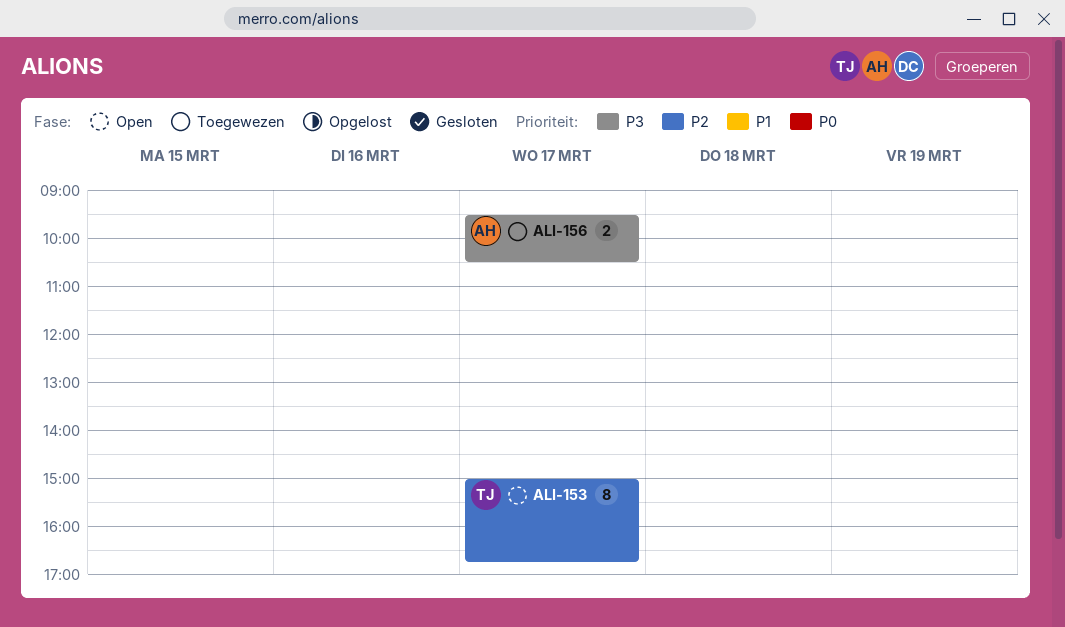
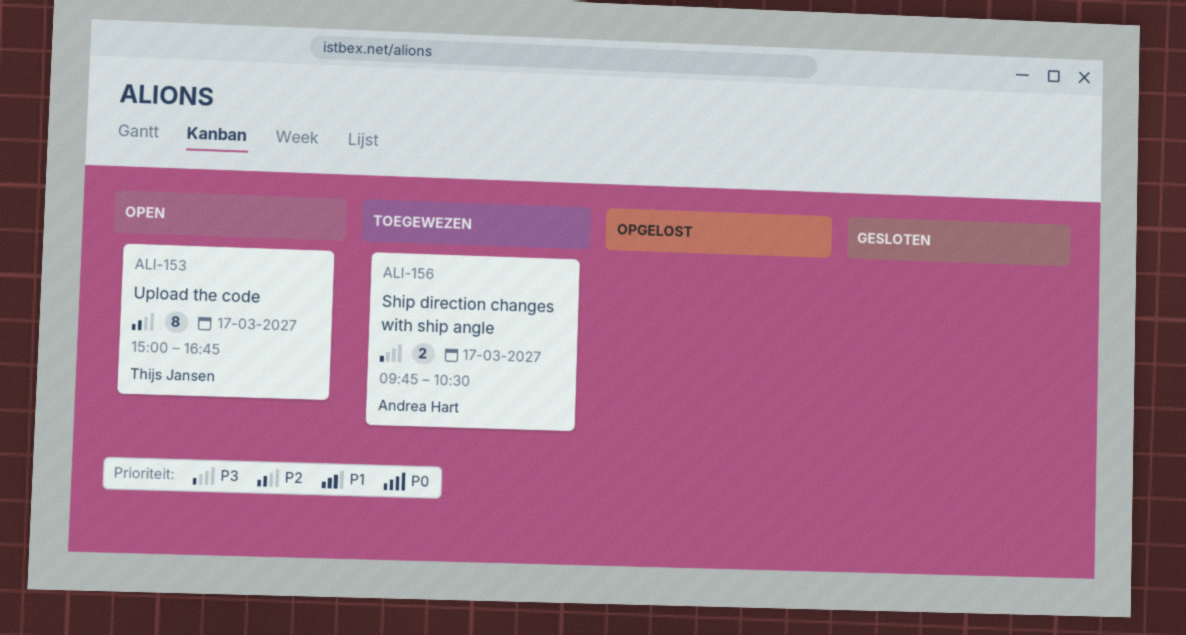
ALI-156, begins: 09:30 -> 09:45

